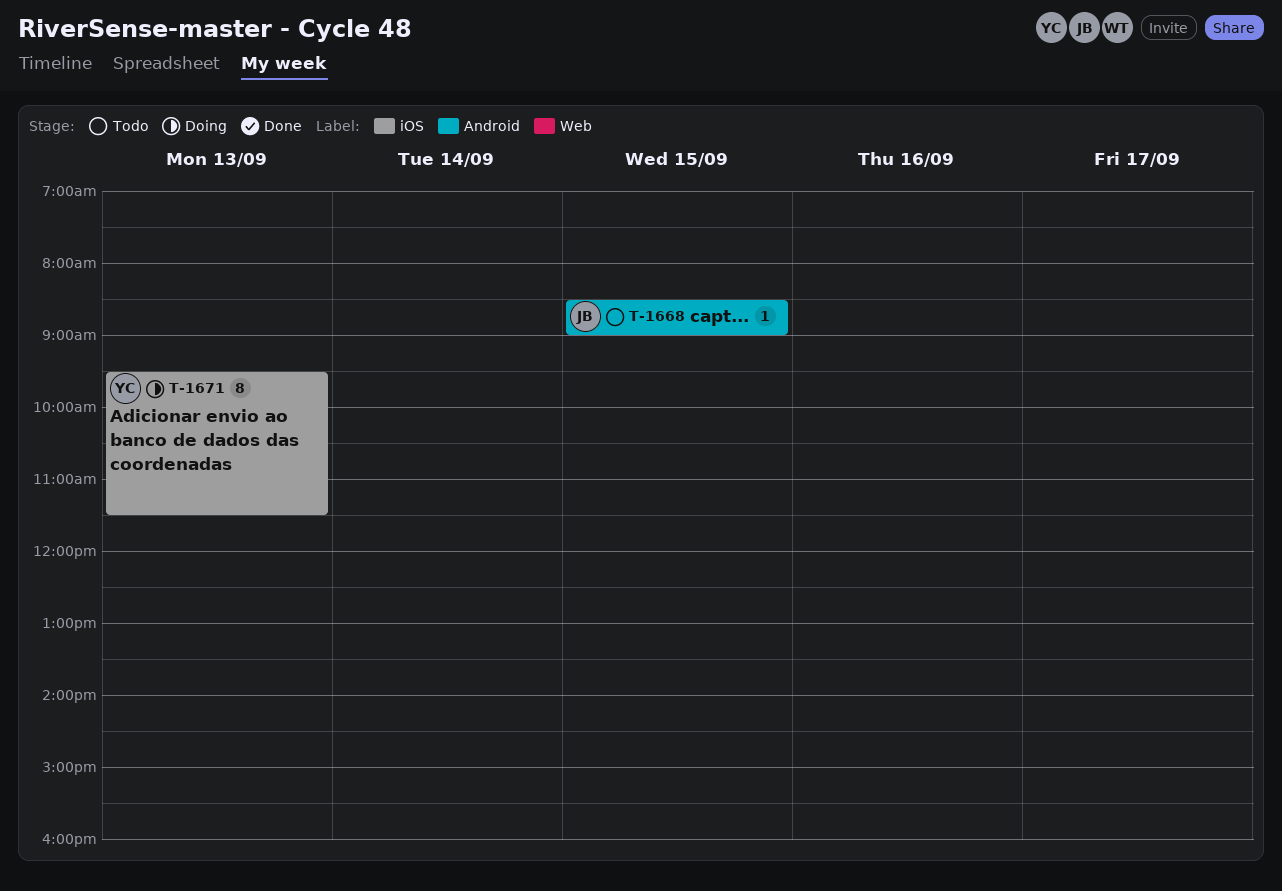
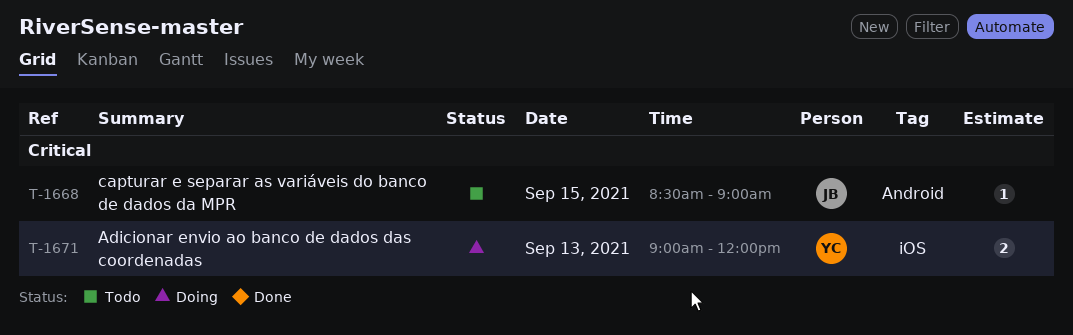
T-1671, estimate: 8 -> 2
T-1671, begins: 09:30 -> 09:00
T-1671, ends: 11:30 -> 12:00

